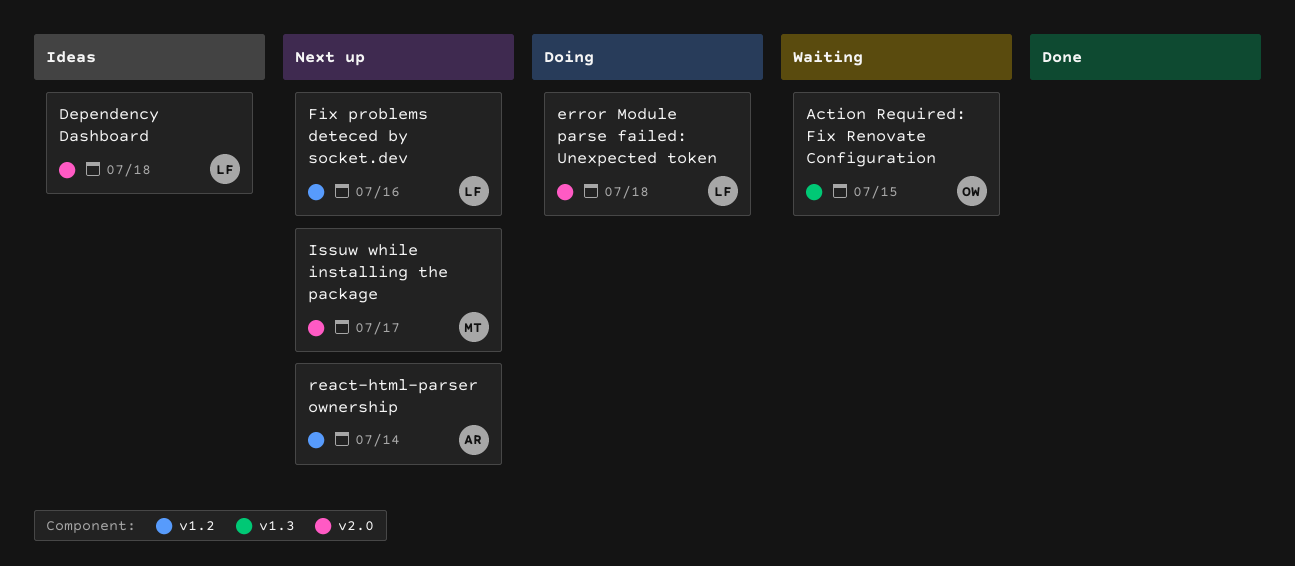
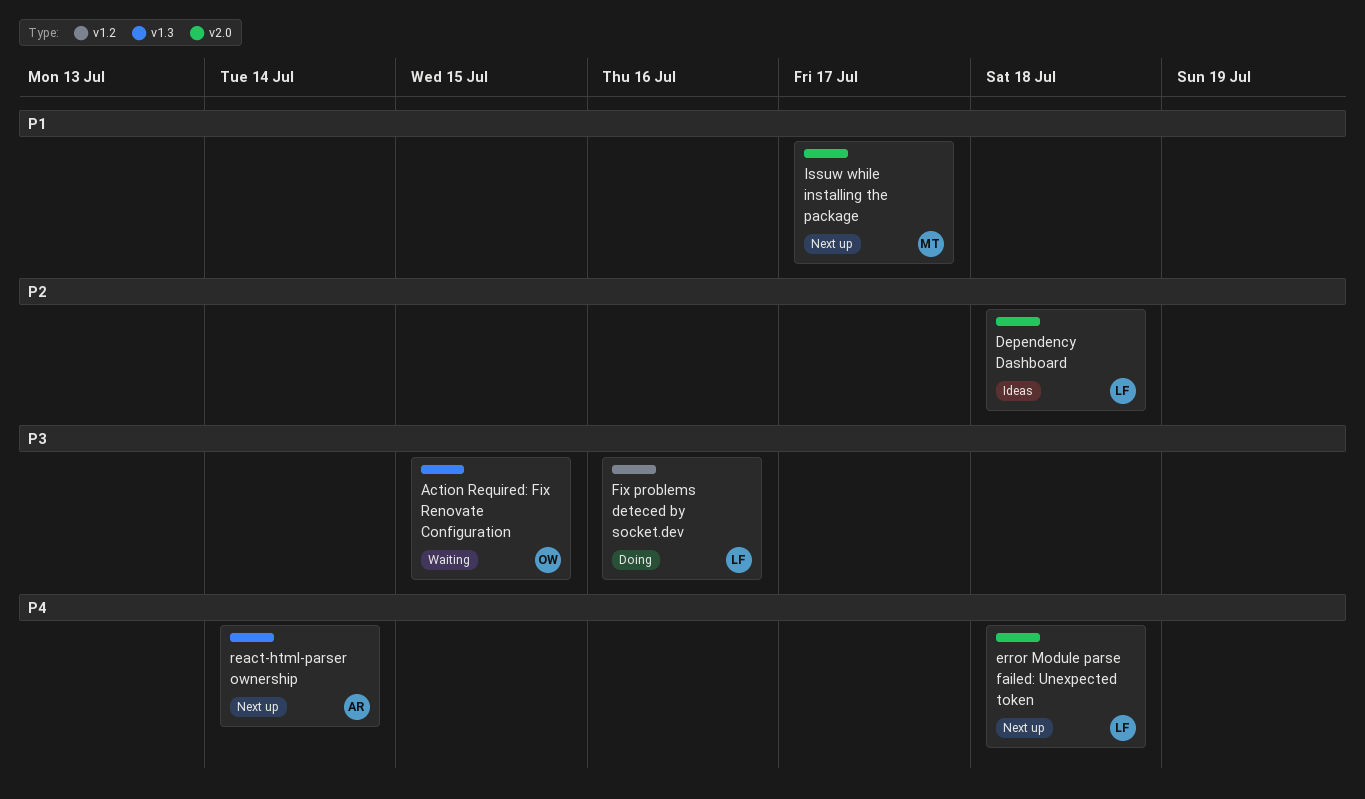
error Module parse failed: Unexpected token, status: Doing -> Next up
Fix problems deteced by socket.dev, status: Next up -> Doing
react-html-parser ownership, label: v1.2 -> v1.3

